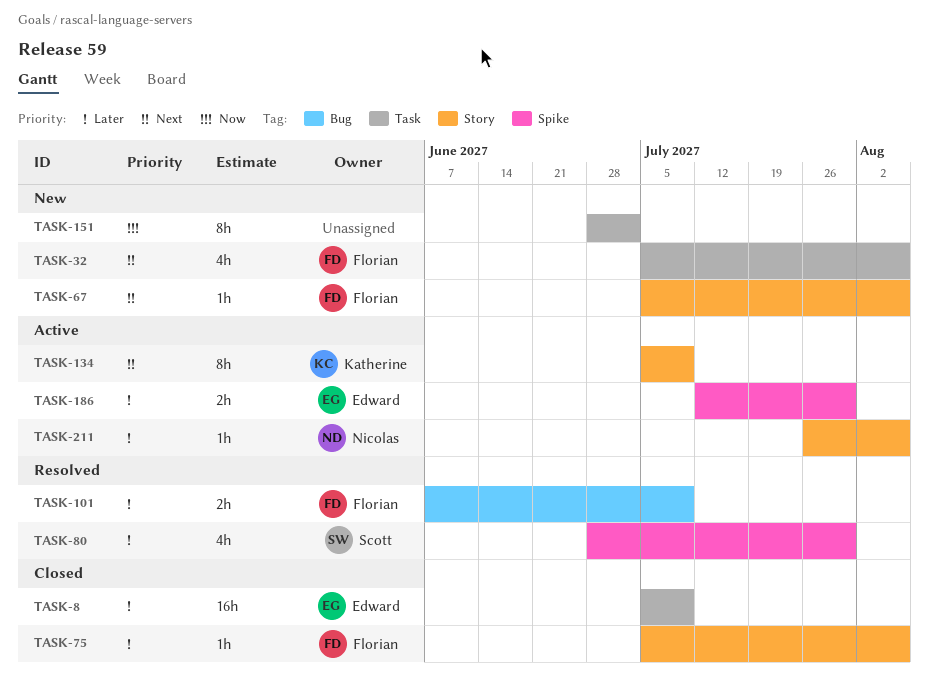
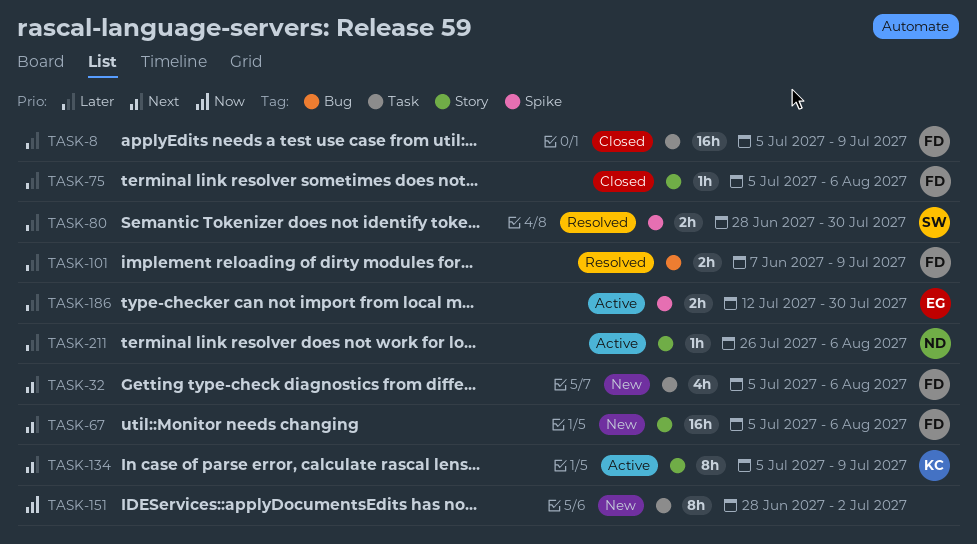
TASK-8, owner: Edward -> Florian
TASK-67, estimate: 1h -> 16h
TASK-80, estimate: 4h -> 2h

